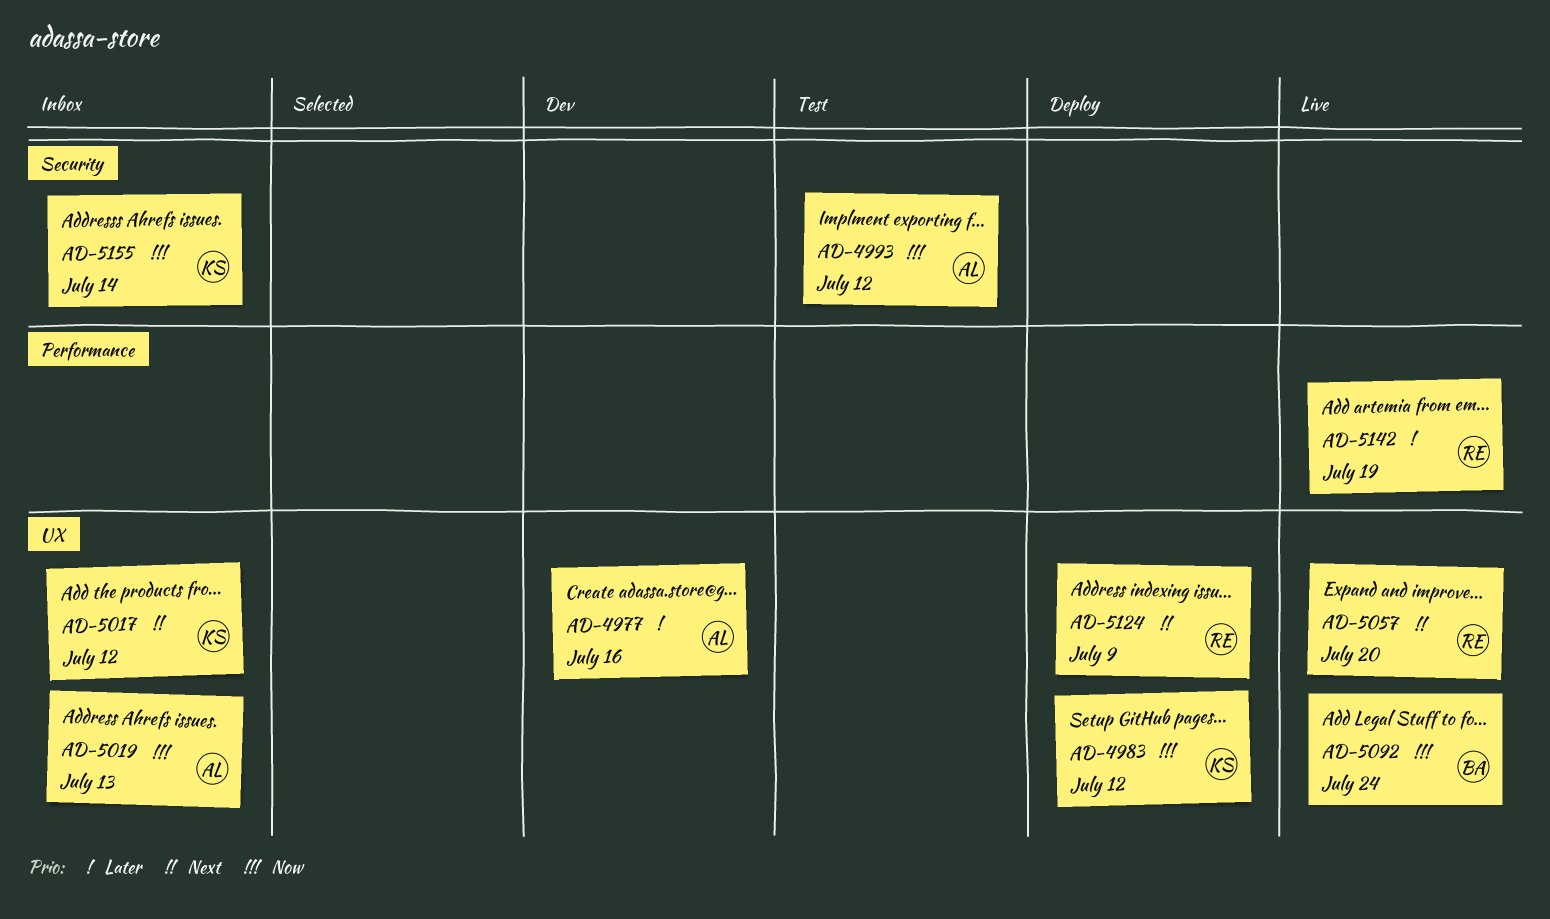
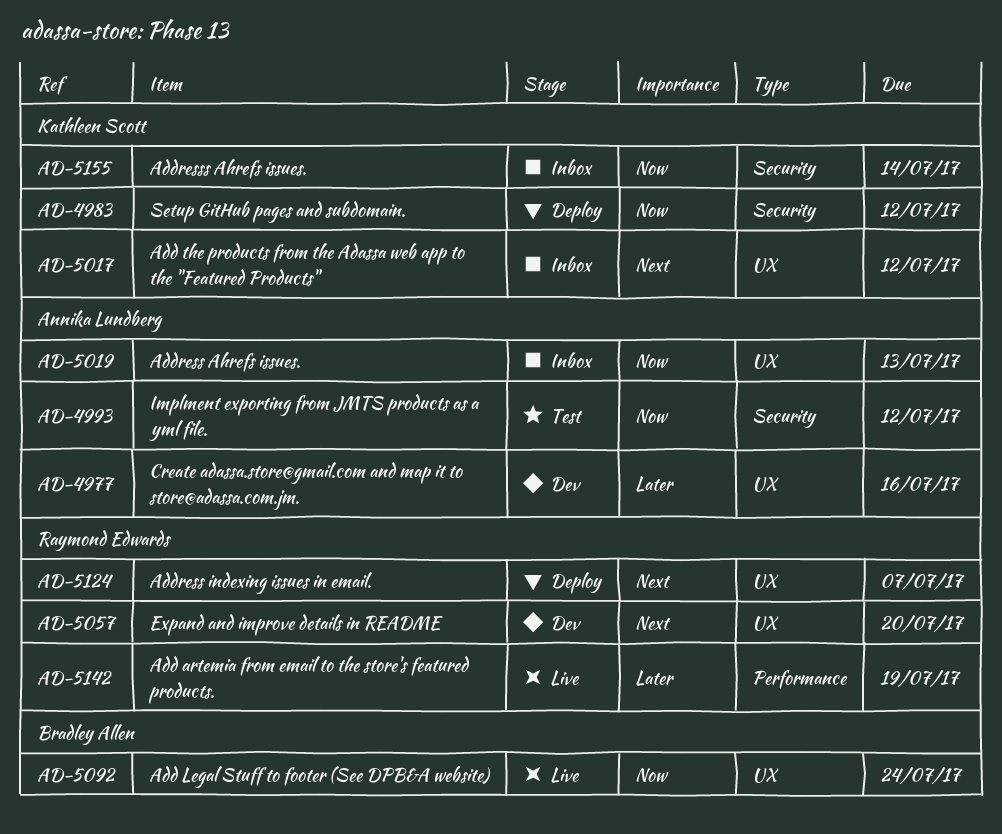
AD-4983, label: UX -> Security
AD-5057, status: Live -> Dev
AD-5124, due: Jul 9 -> Jul 7

